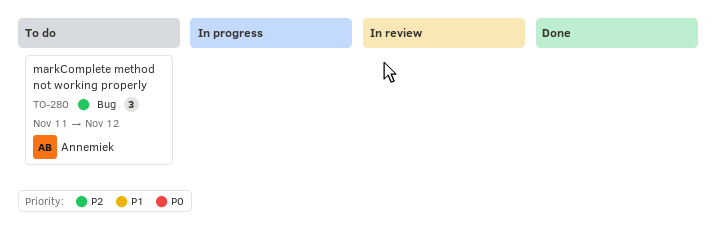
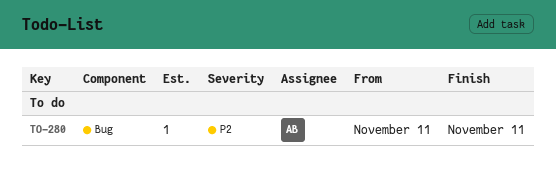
TO-280, estimate: 3 -> 1
TO-280, due: Nov 12 -> Nov 11

